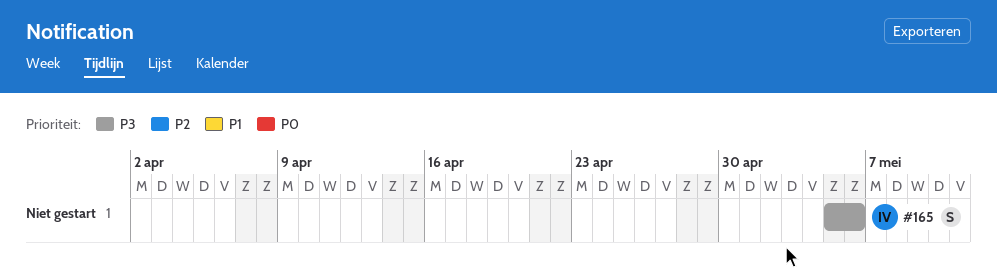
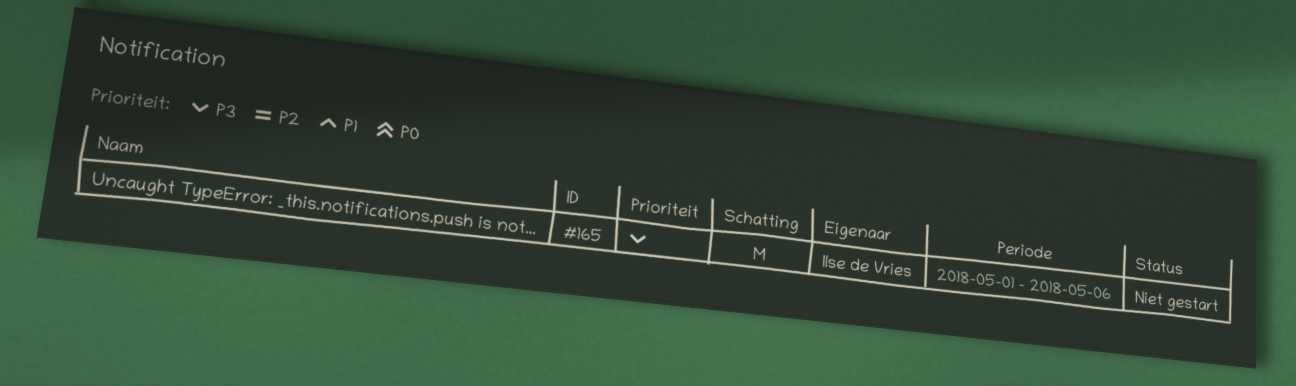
#165, estimate: S -> M
#165, start: May 5 -> May 1

